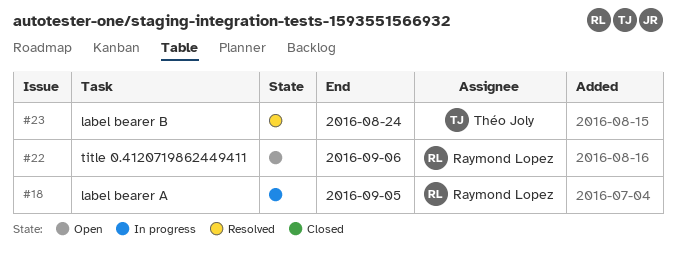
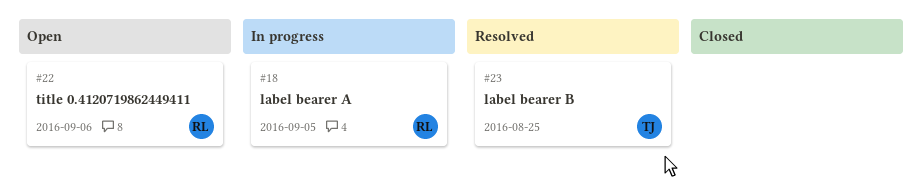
#23, due: Aug 24 -> Aug 25

